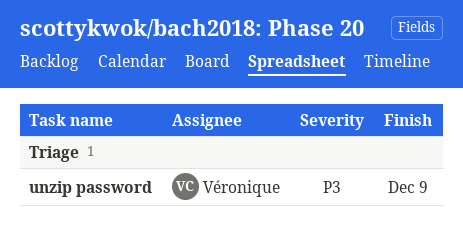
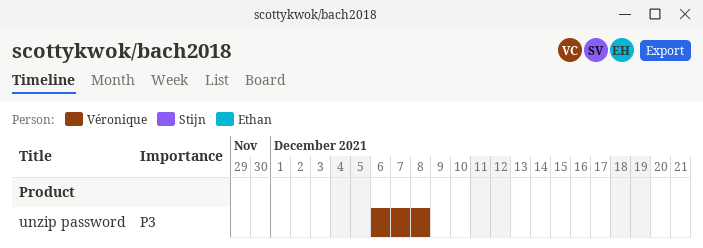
unzip password, due: Dec 9 -> Dec 8

